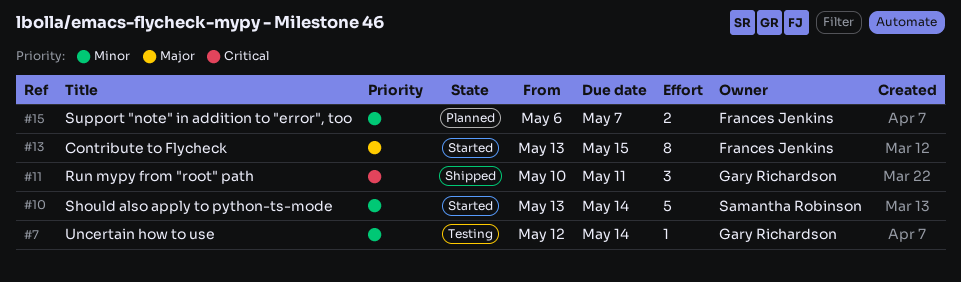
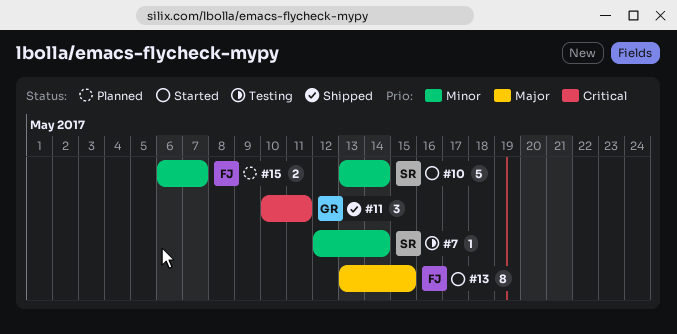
#7, owner: Gary Richardson -> Samantha Robinson

